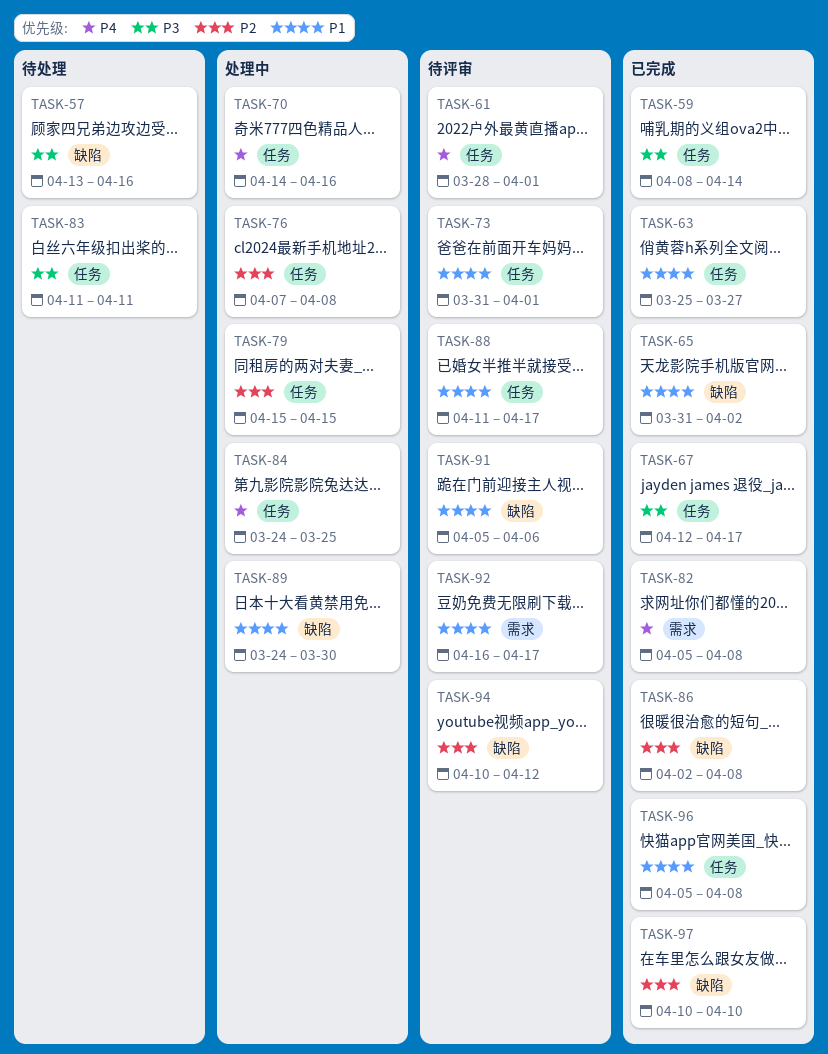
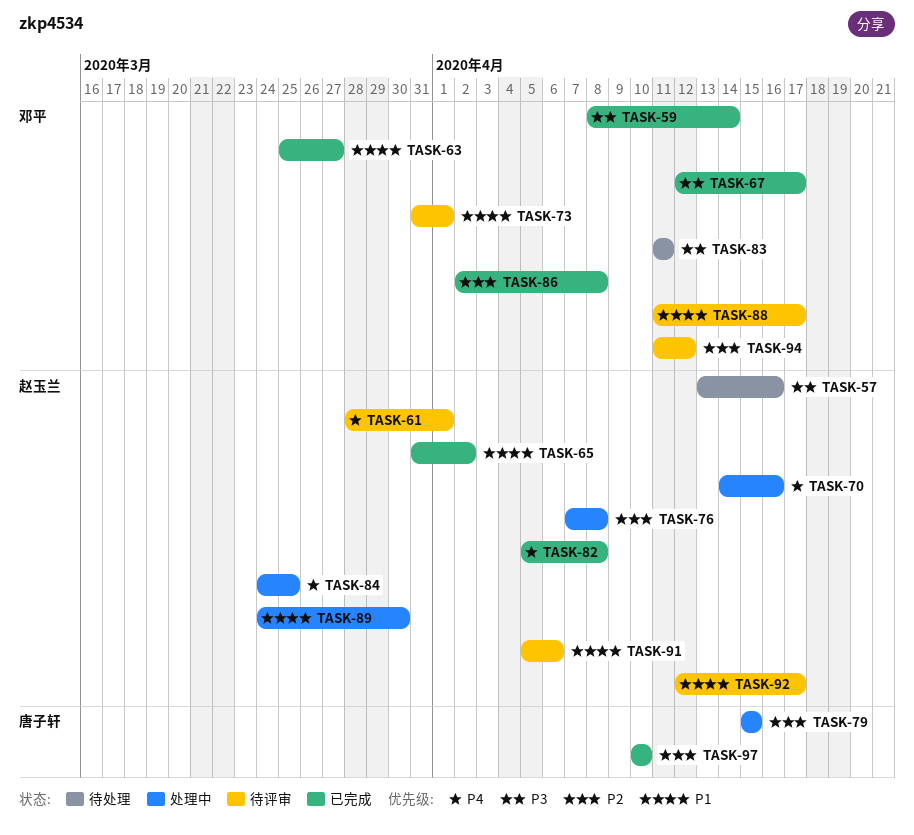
TASK-92, start: Apr 16 -> Apr 12
TASK-94, start: Apr 10 -> Apr 11
TASK-96: present -> none

